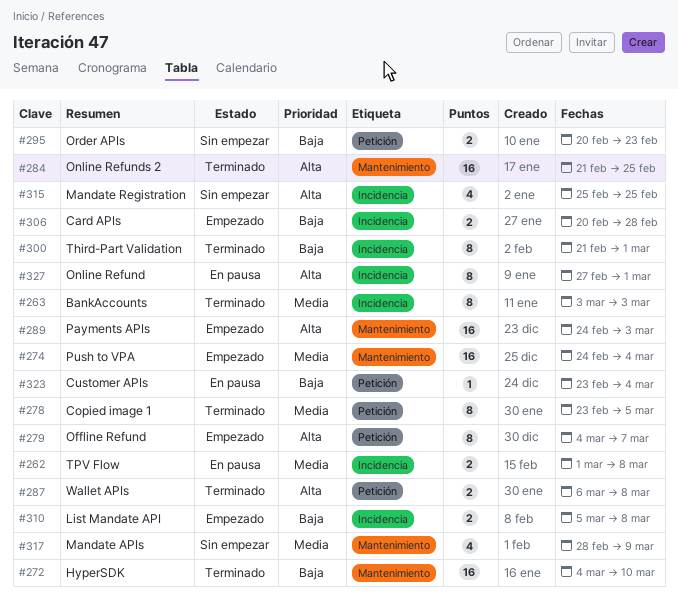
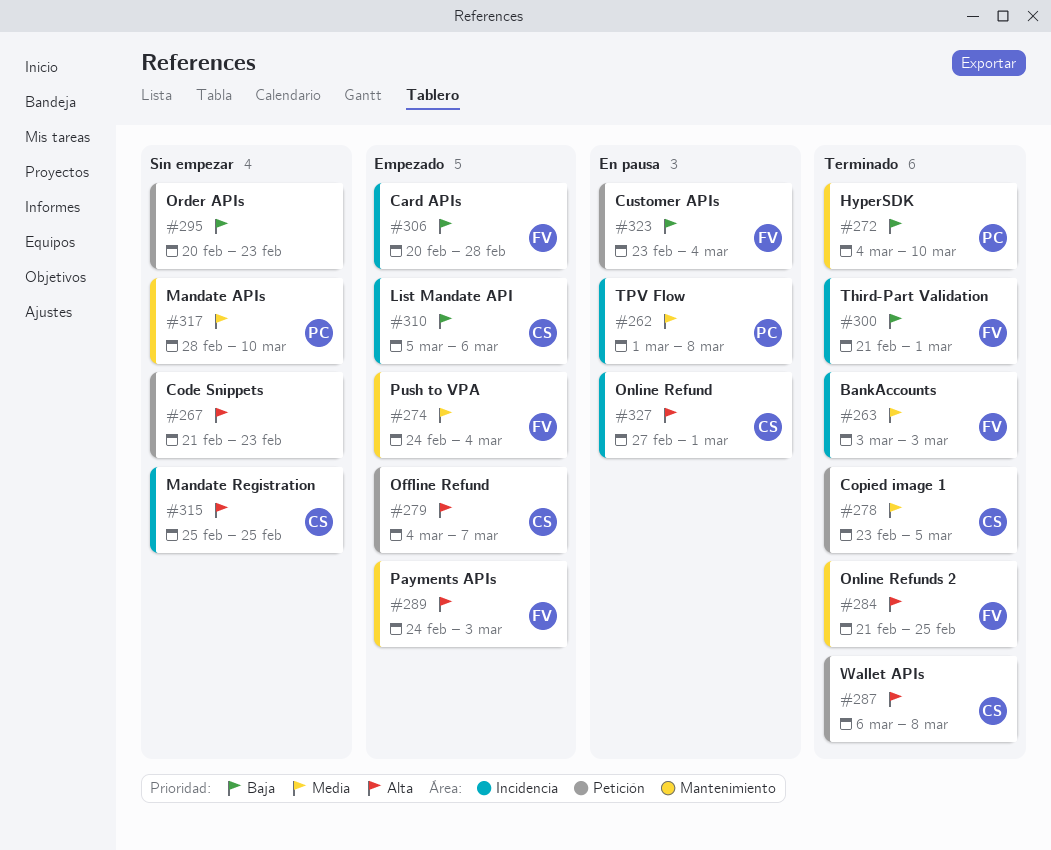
#267: none -> present
#310, due: Mar 8 -> Mar 6
#317, due: Mar 9 -> Mar 10

